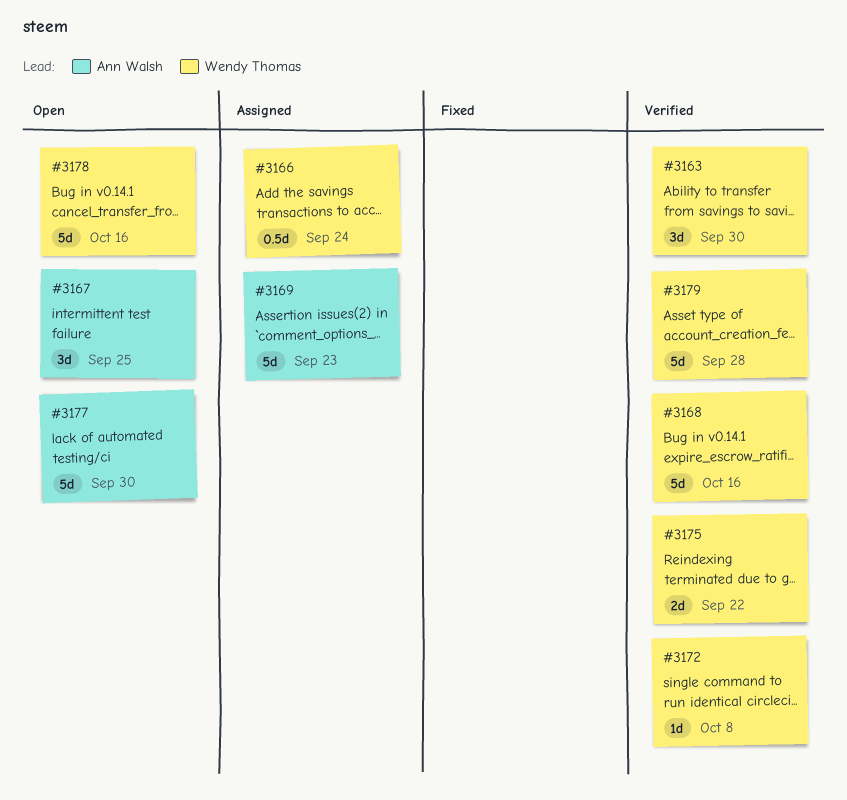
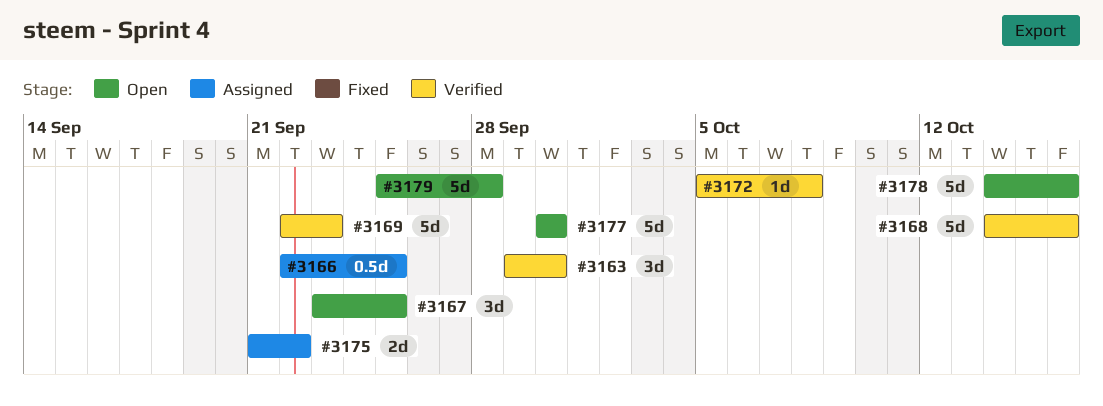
#3166, due: Sep 24 -> Sep 25
#3169, status: Assigned -> Verified
#3175, status: Verified -> Assigned
#3179, status: Verified -> Open

